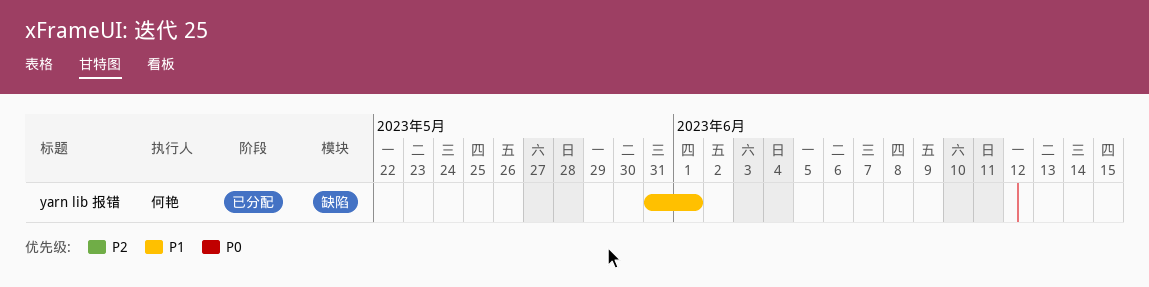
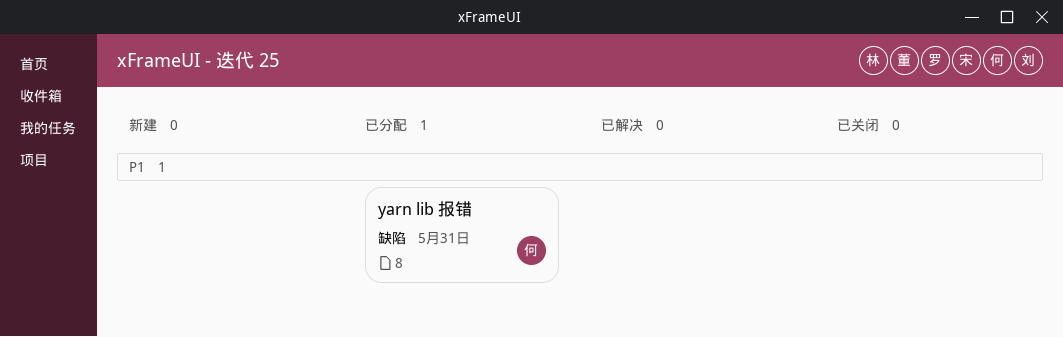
yarn lib 报错, due: Jun 1 -> May 31

